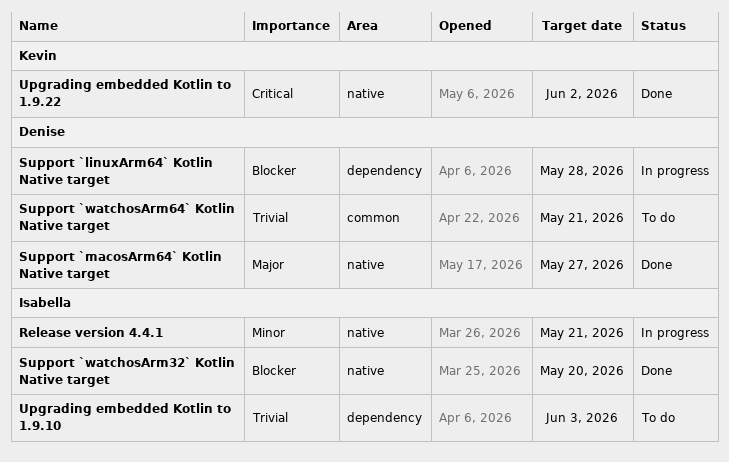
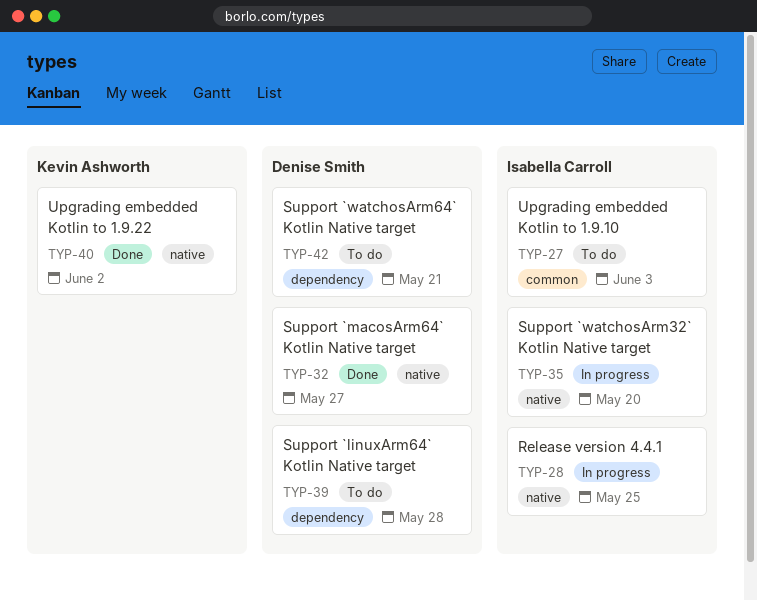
Release version 4.4.1, due: May 21 -> May 25
Support `linuxArm64` Kotlin Native target, status: In progress -> To do
Support `watchosArm32` Kotlin Native target, status: Done -> In progress
Support `watchosArm64` Kotlin Native target, label: common -> dependency
Upgrading embedded Kotlin to 1.9.10, label: dependency -> common

